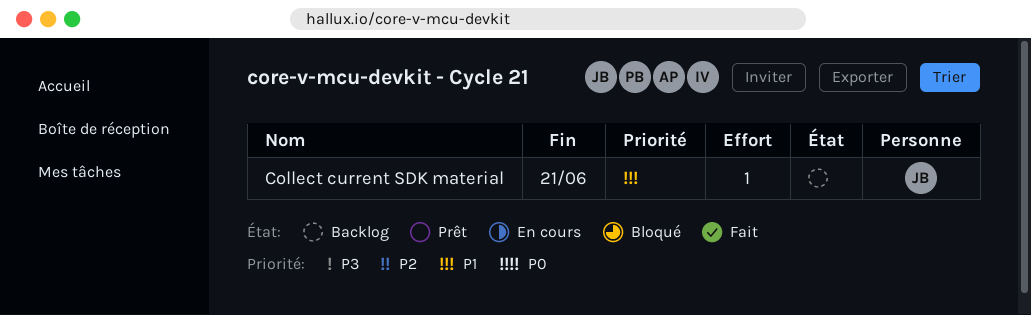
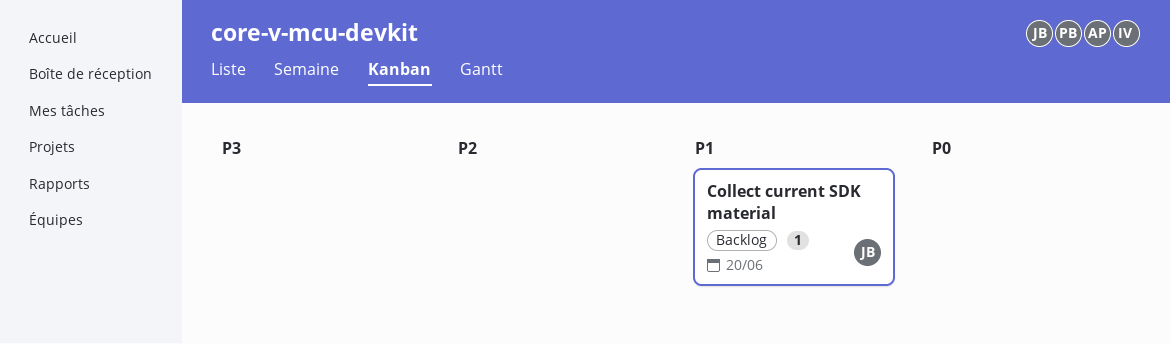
Collect current SDK material, due: Jun 21 -> Jun 20

